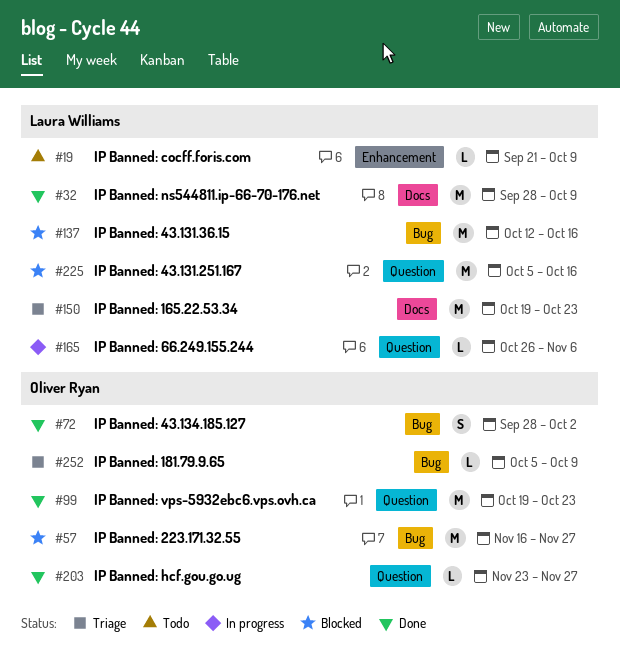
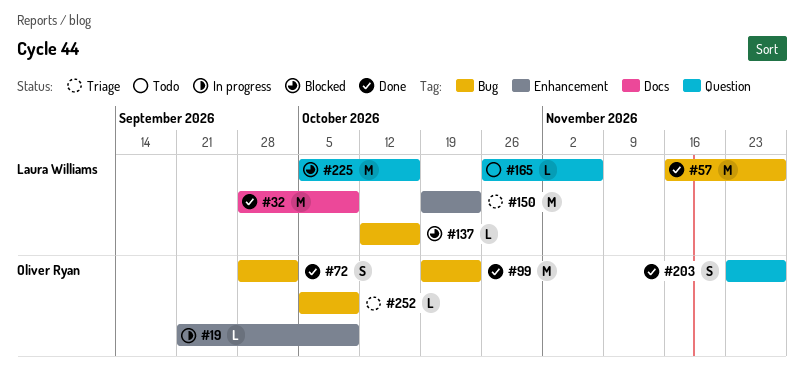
#19, status: Todo -> In progress
#19, owner: Laura Williams -> Oliver Ryan
#57, status: Blocked -> Done
#57, owner: Oliver Ryan -> Laura Williams
#99, label: Question -> Bug
#137, estimate: M -> L
#150, label: Docs -> Enhancement
#165, status: In progress -> Todo
#203, estimate: L -> S

